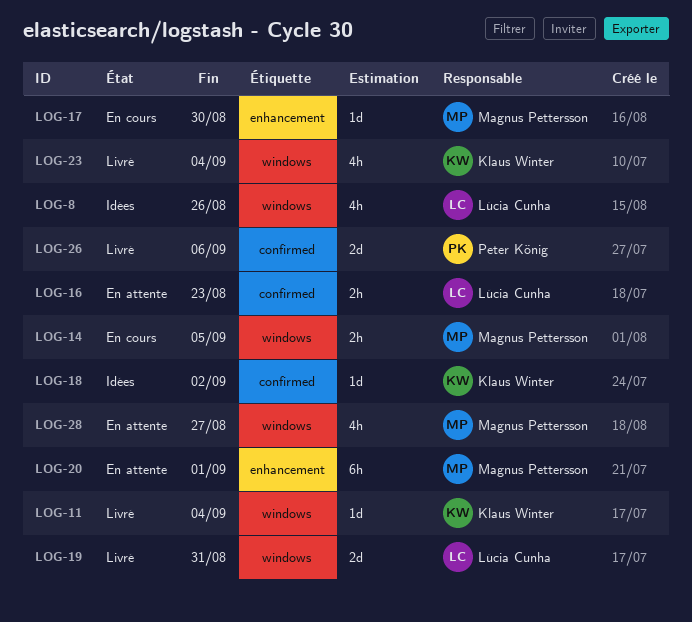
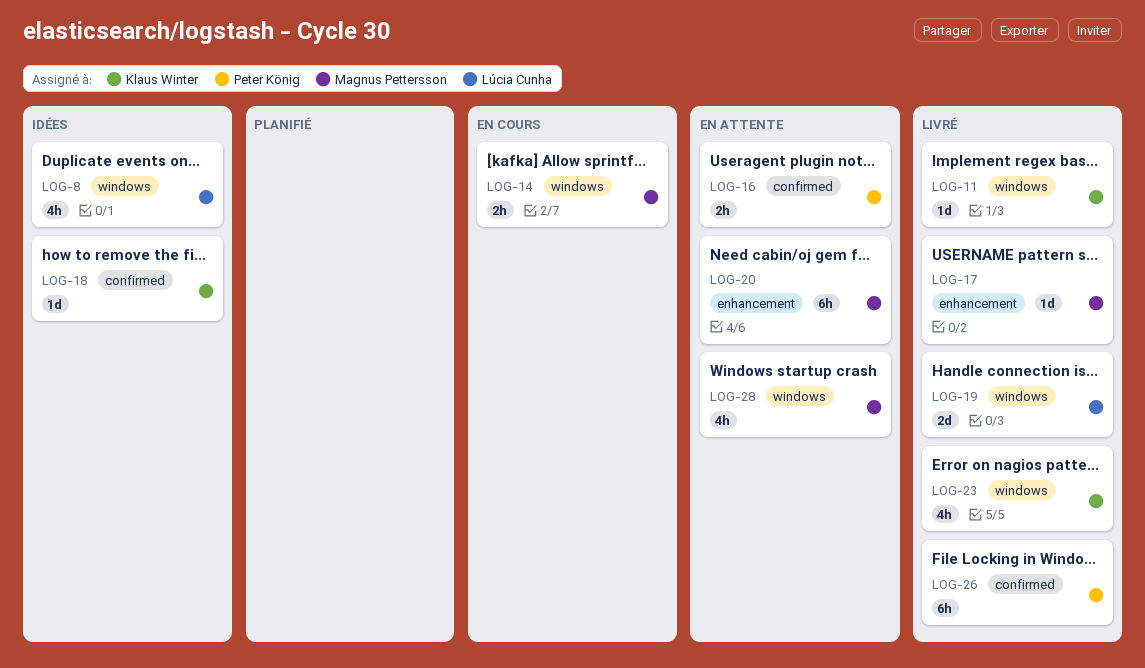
LOG-16, owner: Lúcia Cunha -> Peter König
LOG-17, status: En cours -> Livré
LOG-26, estimate: 2d -> 6h

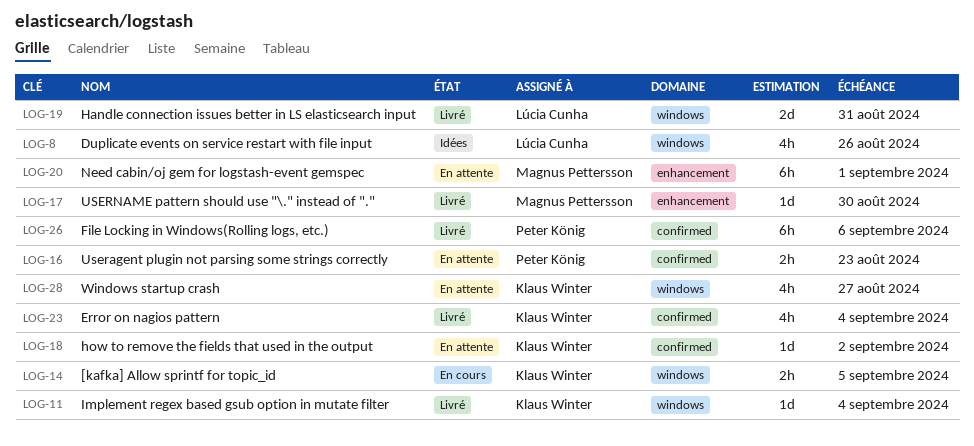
LOG-14, owner: Magnus Pettersson -> Klaus Winter
LOG-18, status: Idées -> En attente
LOG-23, label: windows -> confirmed
LOG-28, owner: Magnus Pettersson -> Klaus Winter

